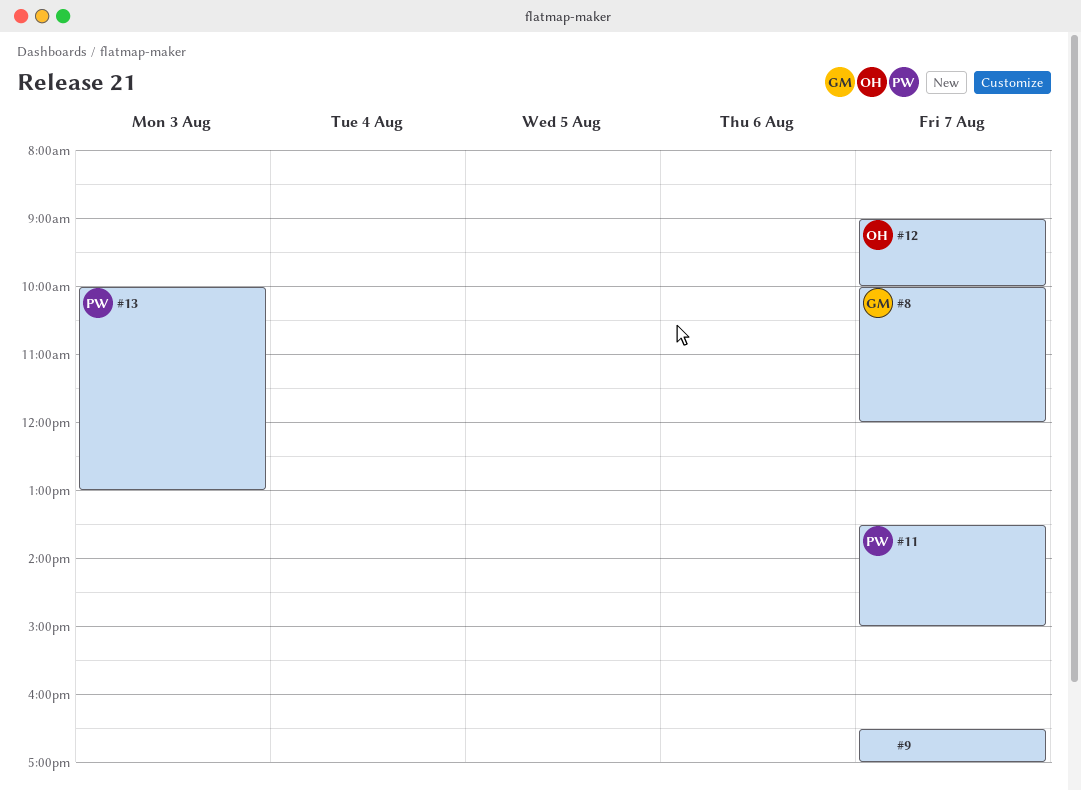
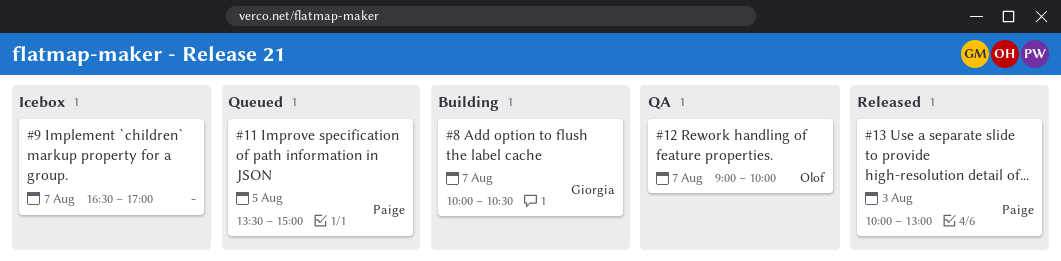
#8, ends: 12:00 -> 10:30
#11, day: Aug 7 -> Aug 5

